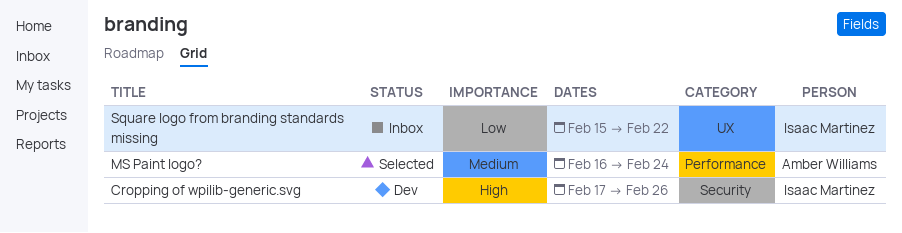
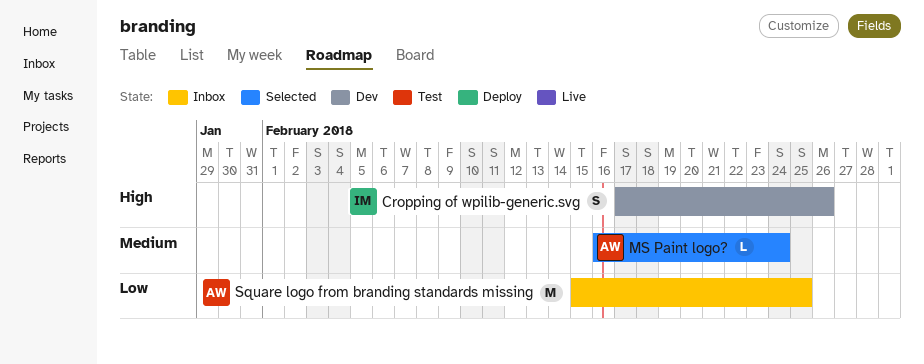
Square logo from branding standards missing, owner: Isaac Martinez -> Amber Williams
Square logo from branding standards missing, due: Feb 22 -> Feb 25

